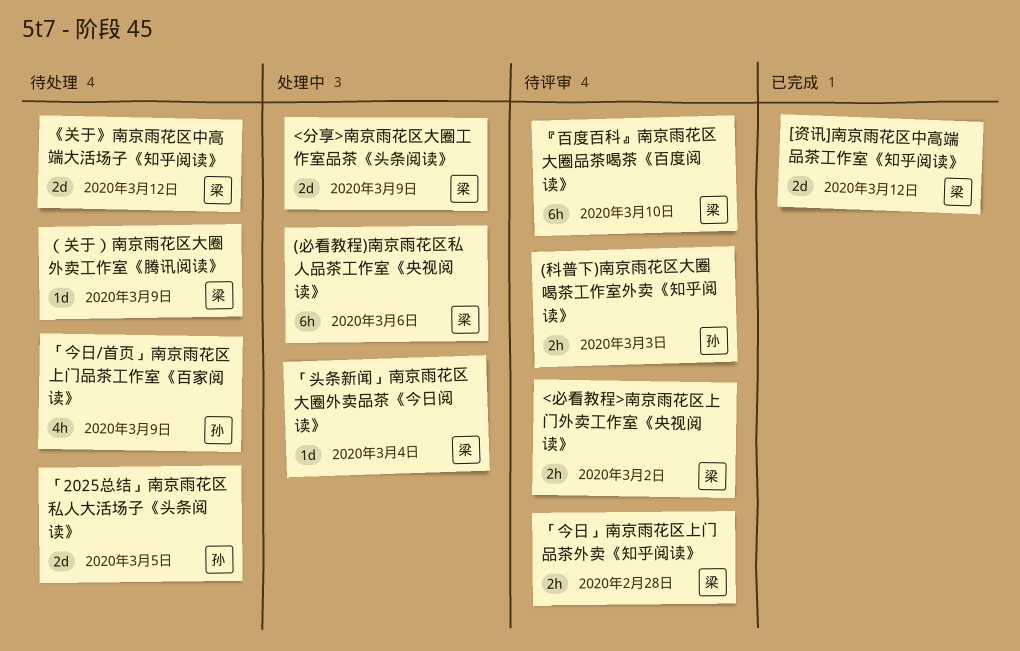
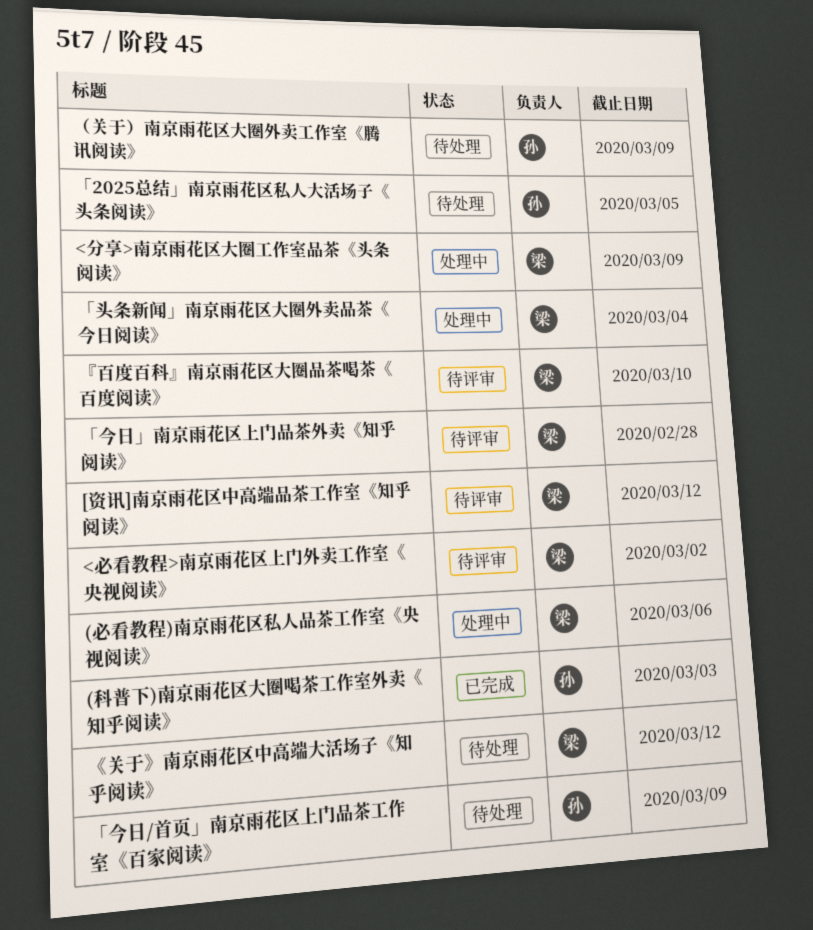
(科普下)南京雨花区大圈喝茶工作室外卖《知乎阅读》, status: 待评审 -> 已完成
[资讯]南京雨花区中高端品茶工作室《知乎阅读》, status: 已完成 -> 待评审
（关于）南京雨花区大圈外卖工作室《腾讯阅读》, owner: 梁 -> 孙

